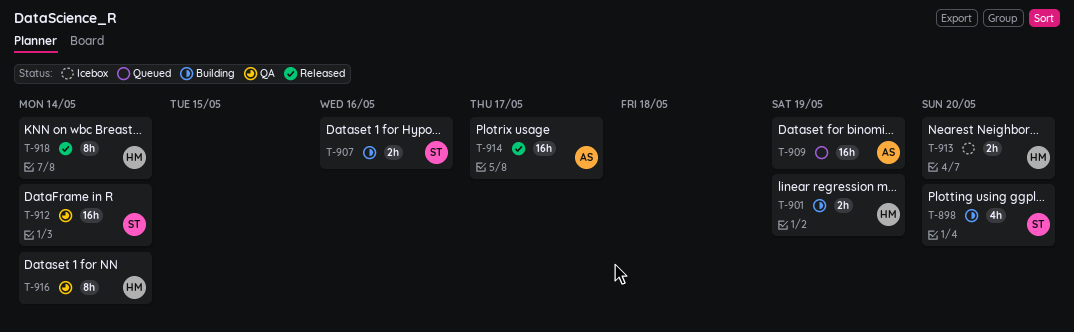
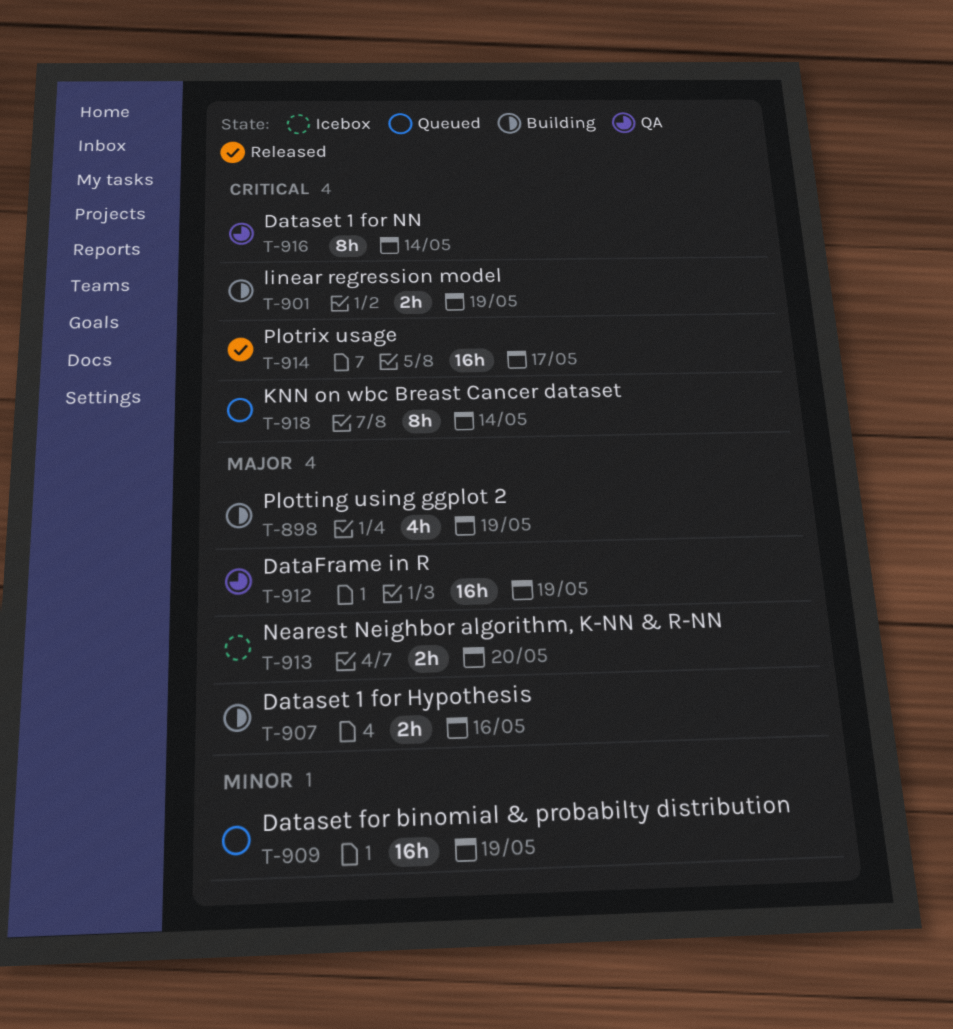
T-898, due: May 20 -> May 19
T-912, due: May 14 -> May 19
T-918, status: Released -> Queued

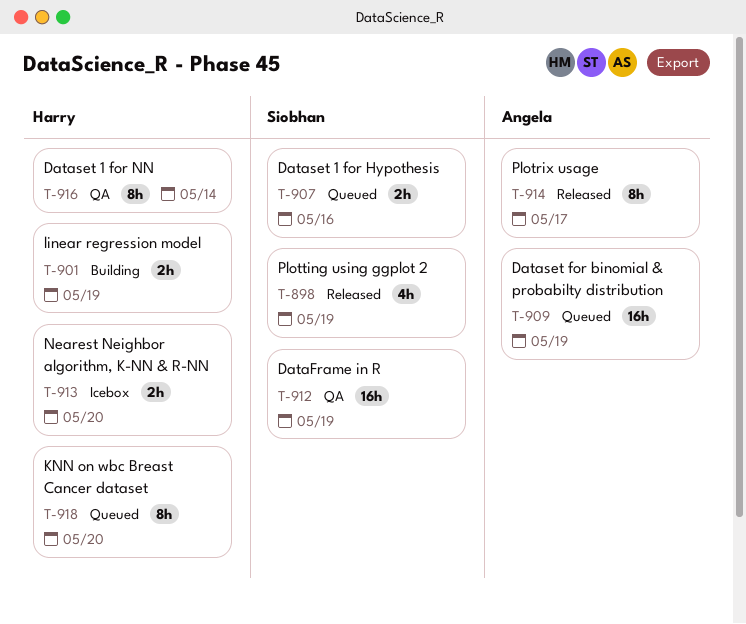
T-898, status: Building -> Released
T-907, status: Building -> Queued
T-914, estimate: 16h -> 8h
T-918, due: May 14 -> May 20

